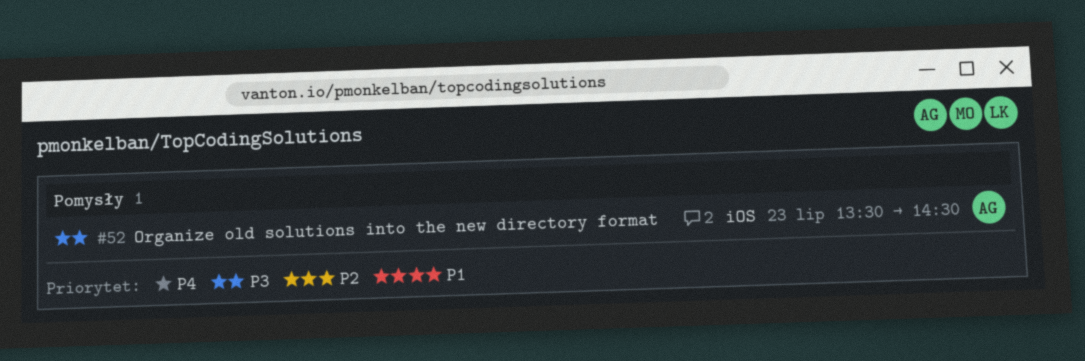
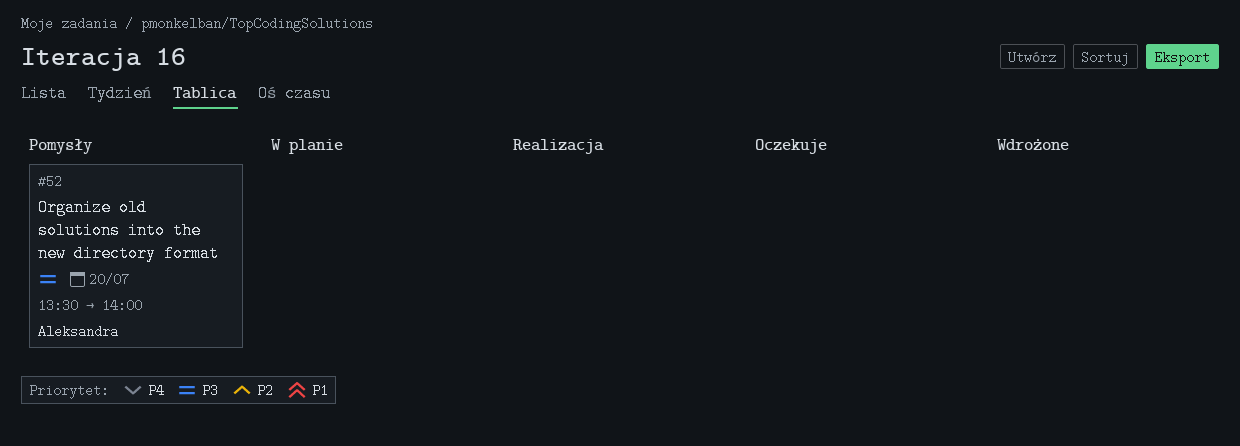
#52, day: Jul 23 -> Jul 20
#52, ends: 14:30 -> 14:00

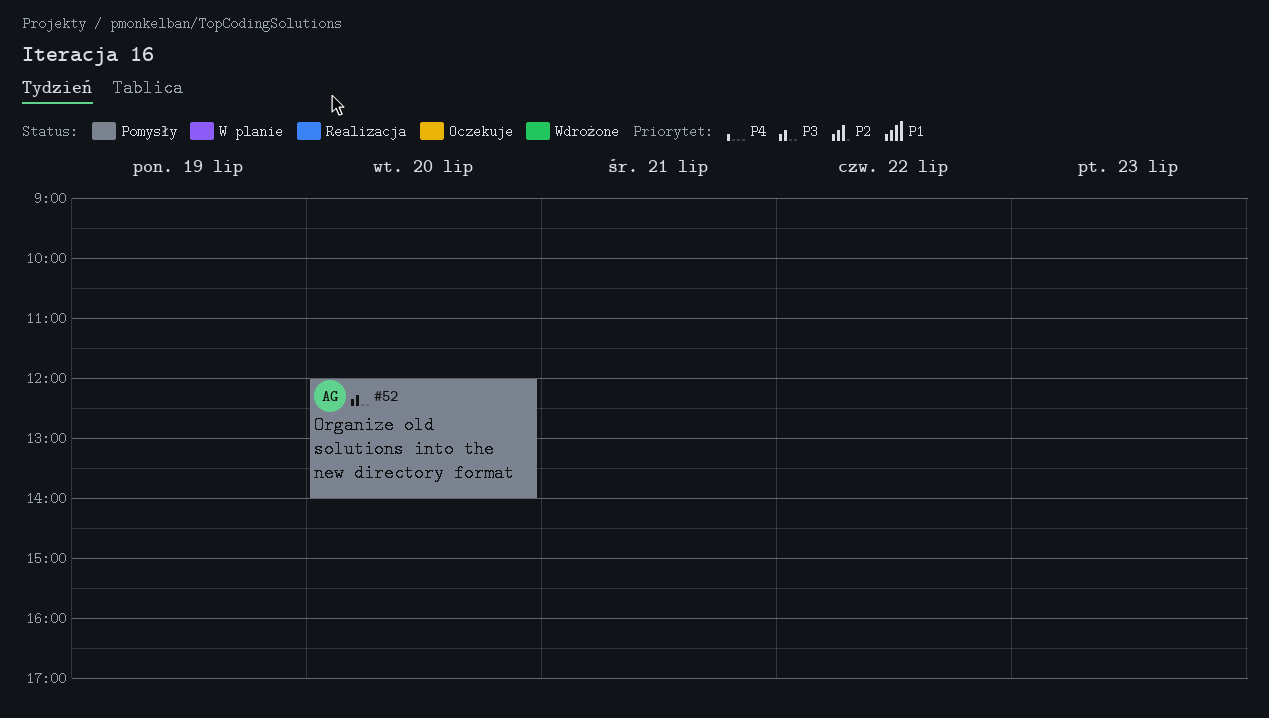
#52, begins: 13:30 -> 12:00

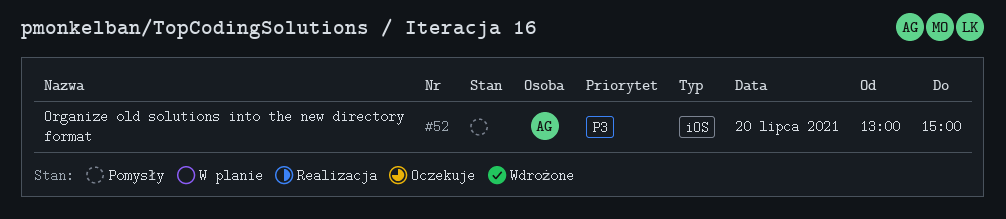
#52, begins: 12:00 -> 13:00
#52, ends: 14:00 -> 15:00

